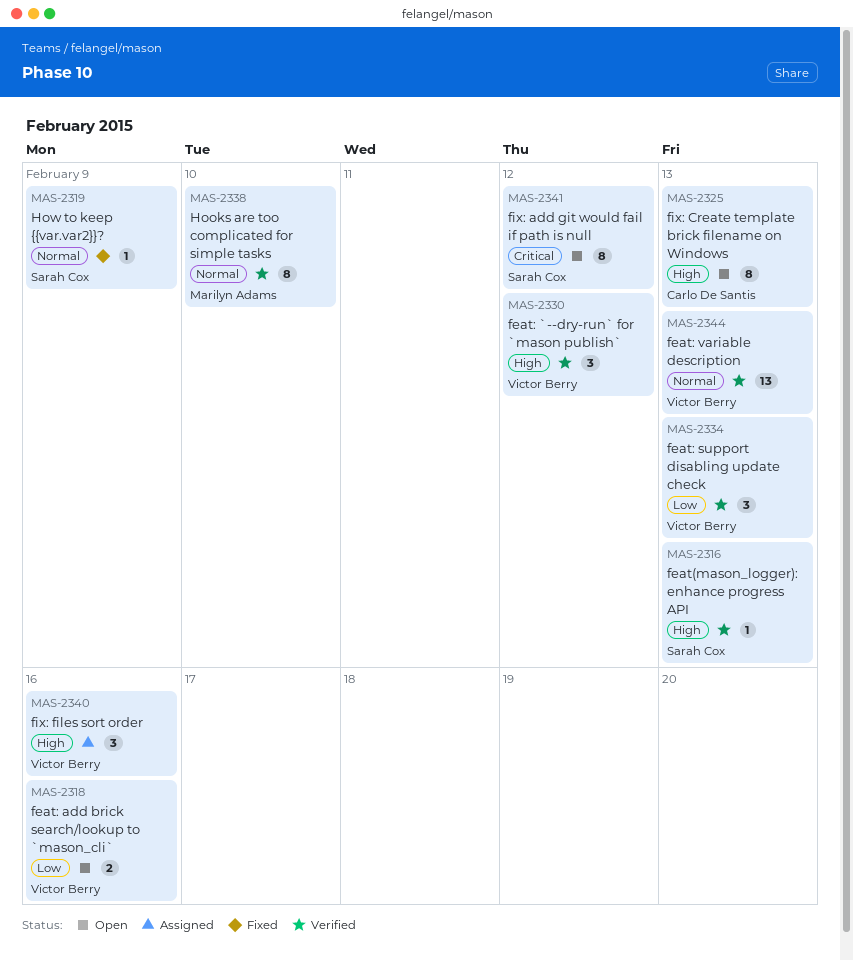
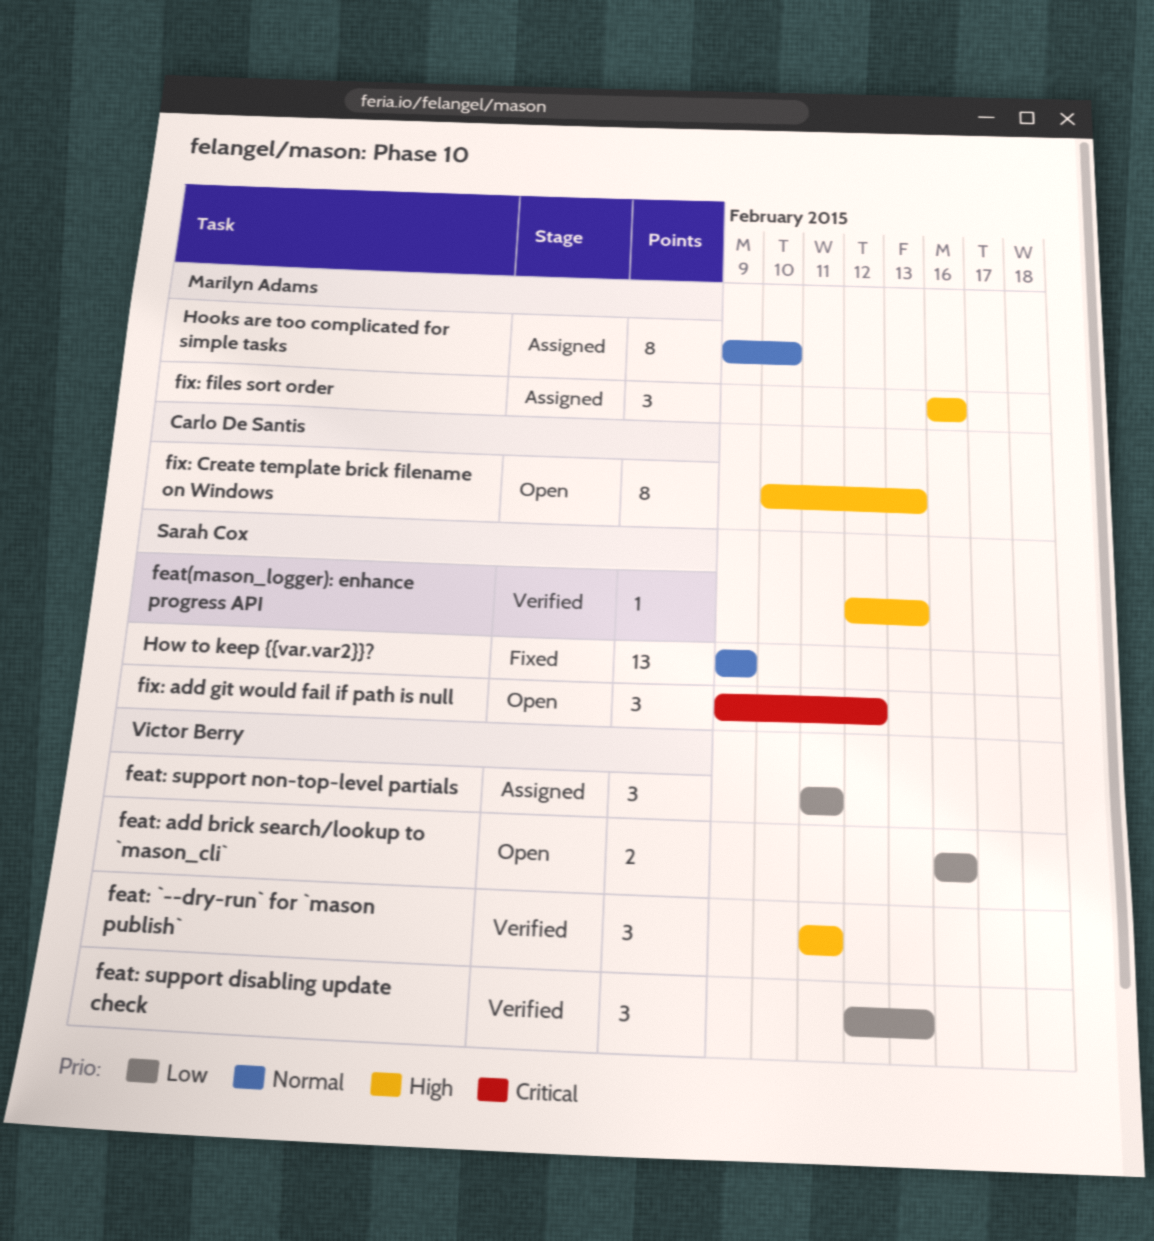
feat: `--dry-run` for `mason publish`, due: Feb 12 -> Feb 11
feat: support non-top-level partials: none -> present
feat: variable description: present -> none
fix: add git would fail if path is null, estimate: 8 -> 3
fix: files sort order, owner: Victor Berry -> Marilyn Adams
Hooks are too complicated for simple tasks, status: Verified -> Assigned
How to keep {{var.var2}}?, estimate: 1 -> 13

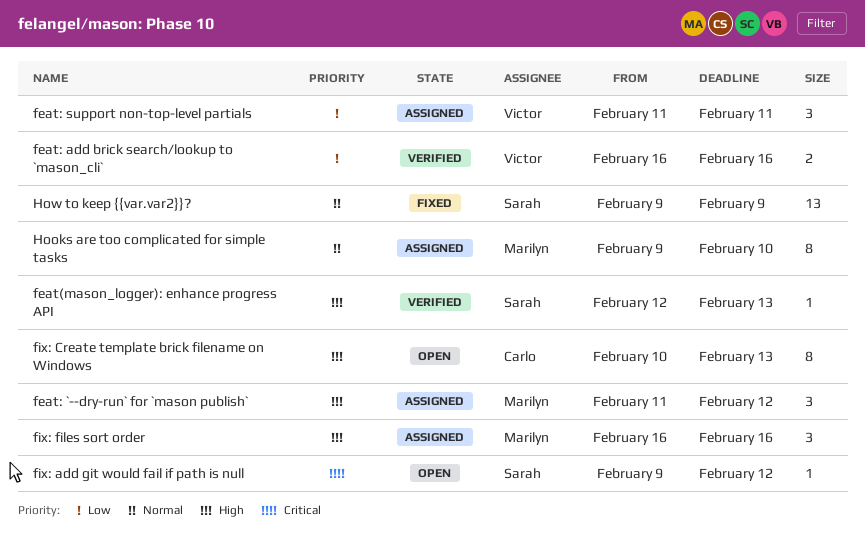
feat: `--dry-run` for `mason publish`, status: Verified -> Assigned
feat: `--dry-run` for `mason publish`, owner: Victor Berry -> Marilyn Adams
feat: `--dry-run` for `mason publish`, due: Feb 11 -> Feb 12
feat: add brick search/lookup to `mason_cli`, status: Open -> Verified
feat: support disabling update check: present -> none
fix: add git would fail if path is null, estimate: 3 -> 1

